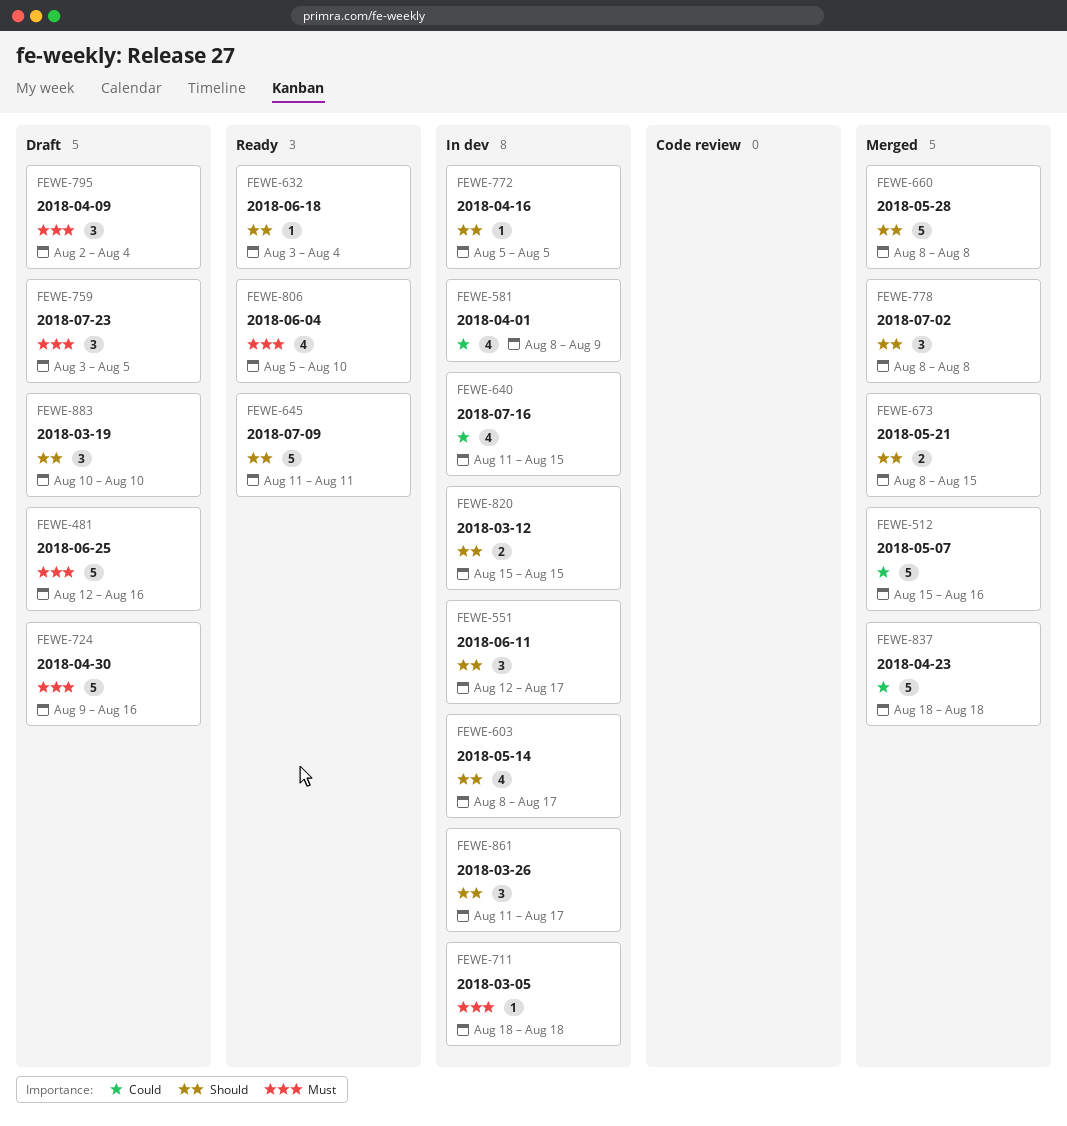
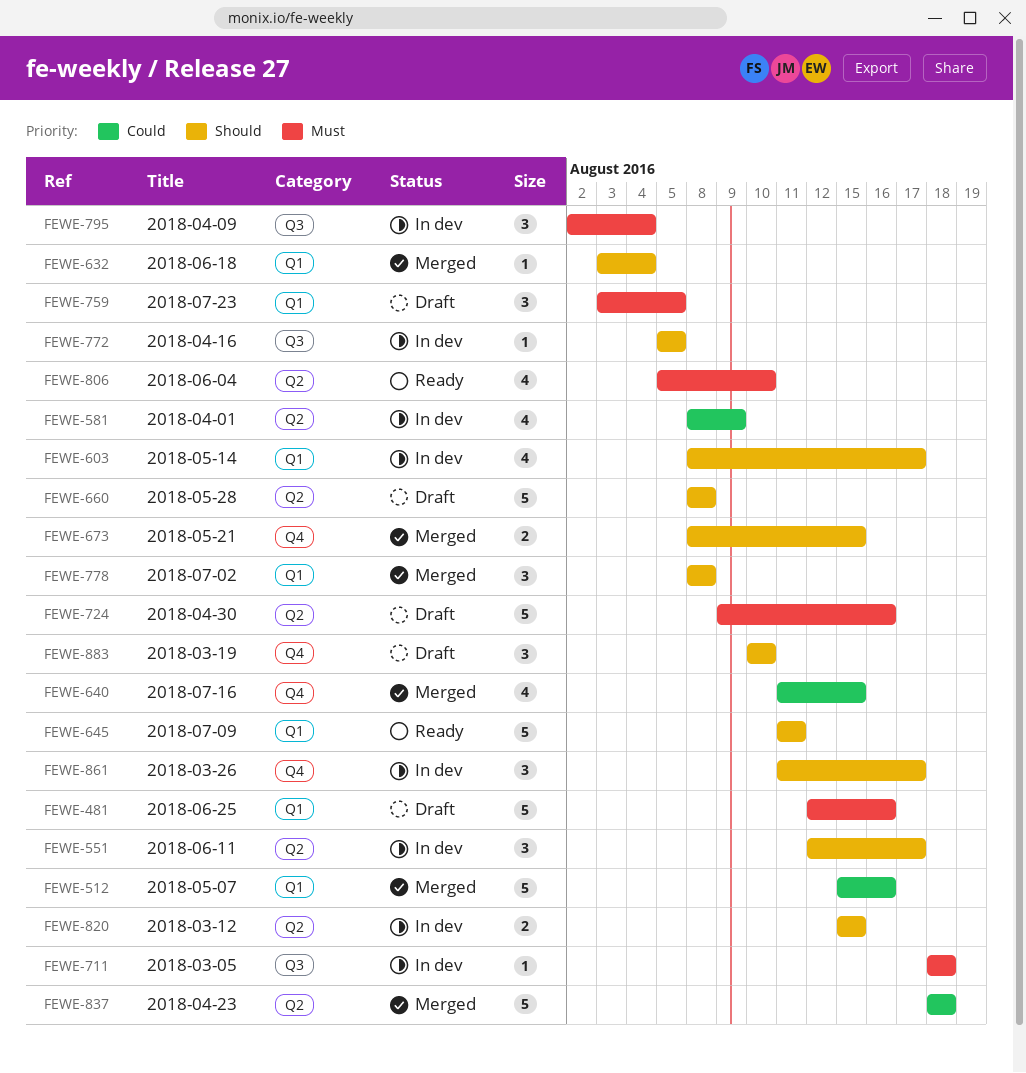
FEWE-632, status: Ready -> Merged
FEWE-640, status: In dev -> Merged
FEWE-660, status: Merged -> Draft
FEWE-795, status: Draft -> In dev

